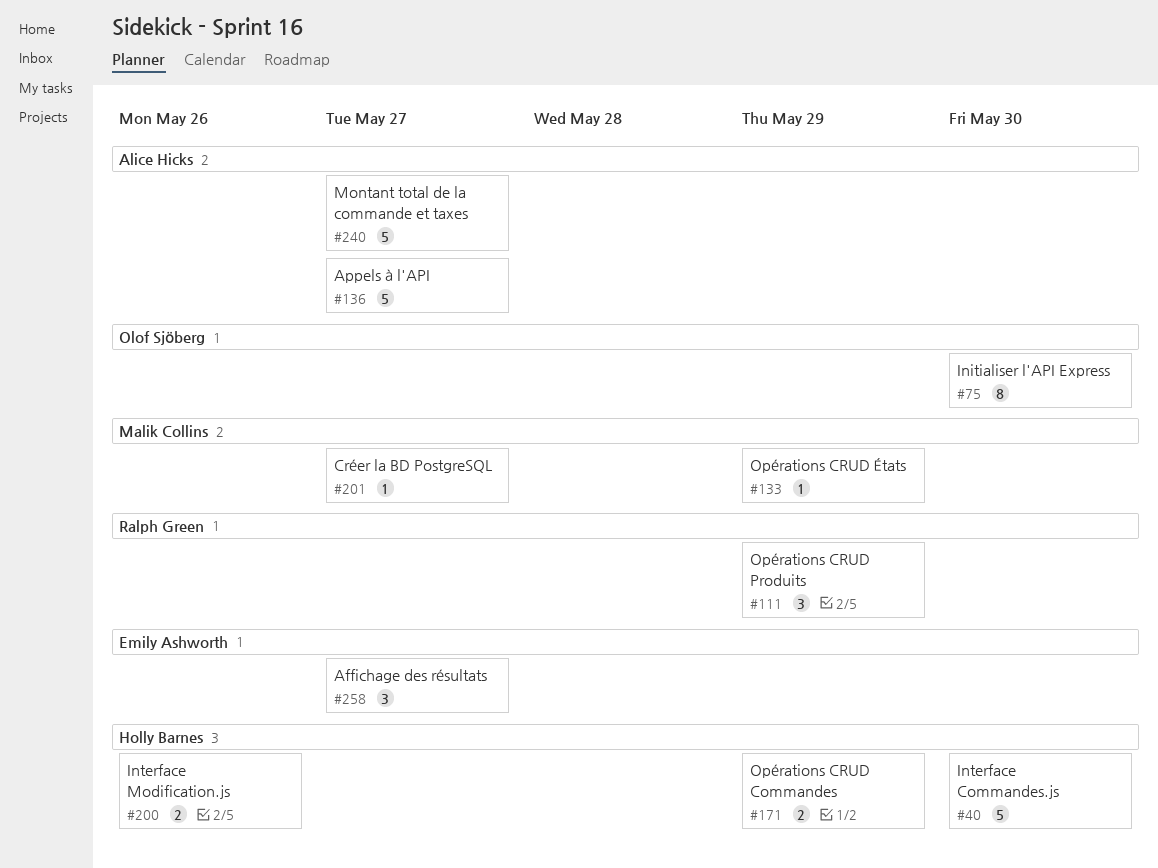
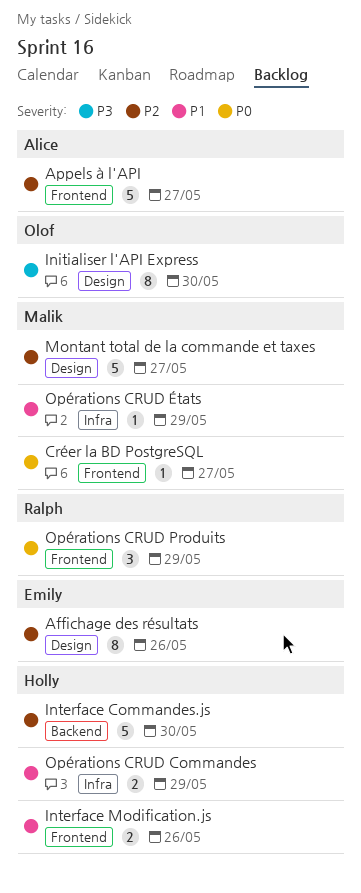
Affichage des résultats, estimate: 3 -> 8
Affichage des résultats, due: May 27 -> May 26
Montant total de la commande et taxes, owner: Alice Hicks -> Malik Collins

